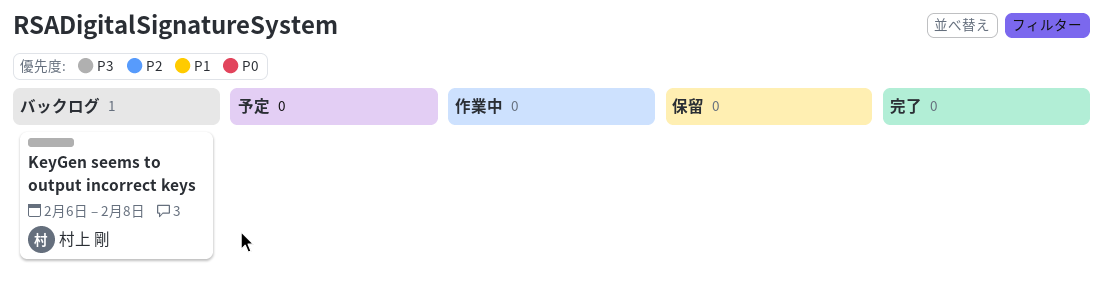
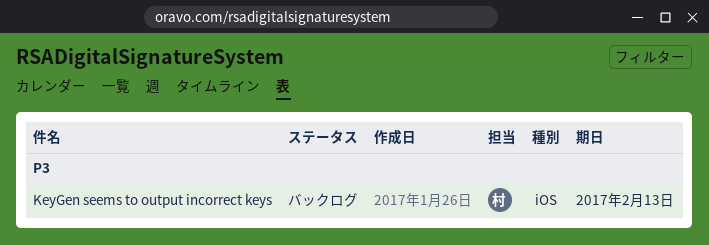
KeyGen seems to output incorrect keys, due: Feb 8 -> Feb 13

